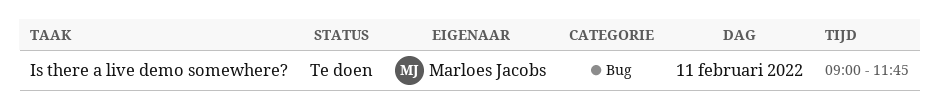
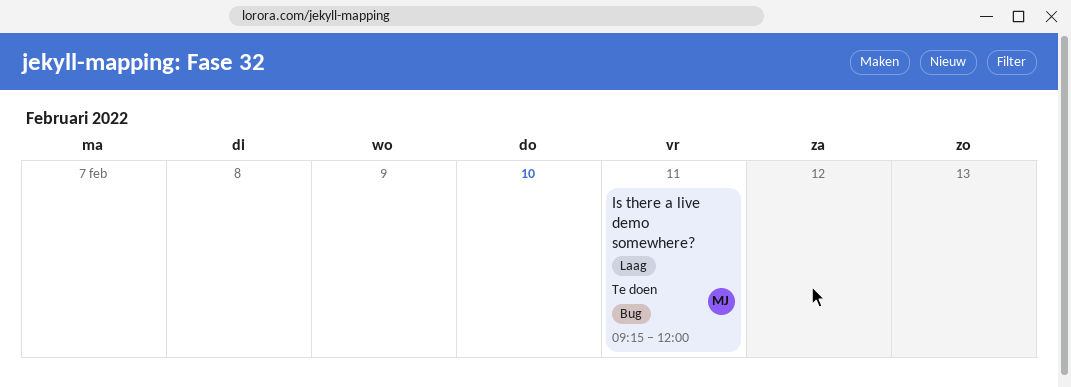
Is there a live demo somewhere?, begins: 09:00 -> 09:15
Is there a live demo somewhere?, ends: 11:45 -> 12:00

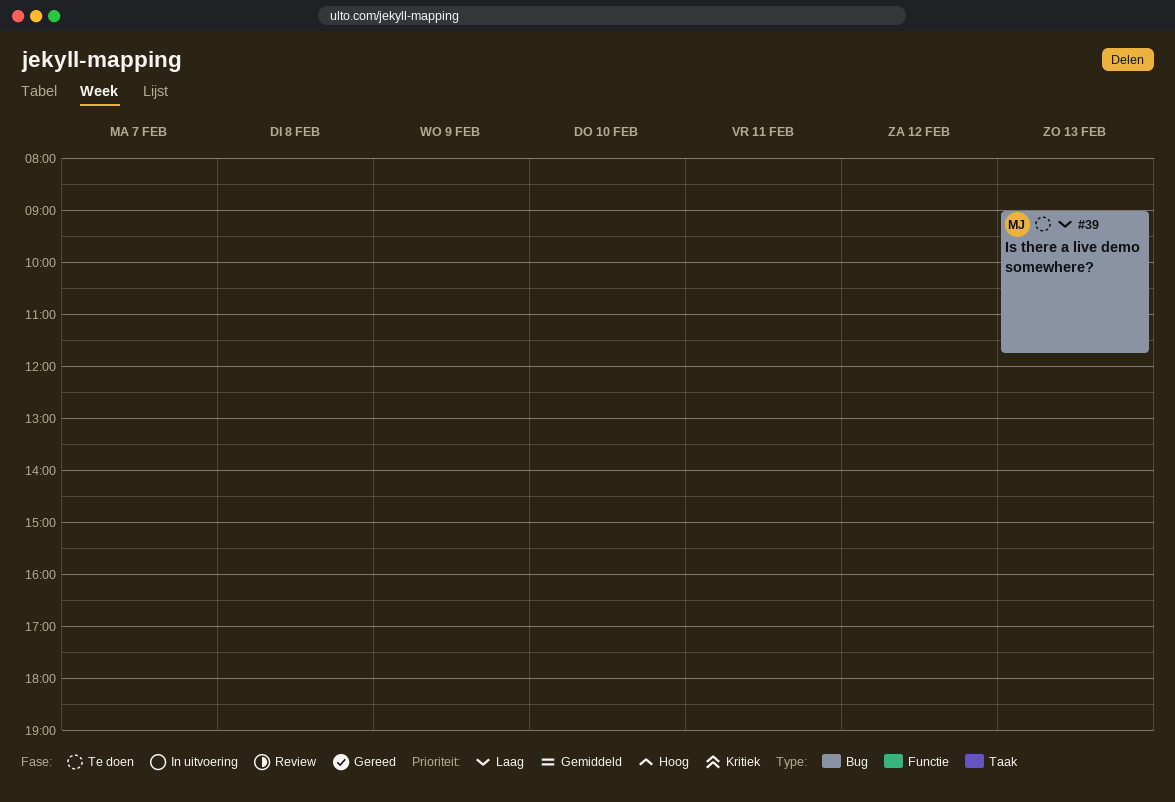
Is there a live demo somewhere?, day: Feb 11 -> Feb 13
Is there a live demo somewhere?, begins: 09:15 -> 09:00
Is there a live demo somewhere?, ends: 12:00 -> 11:45

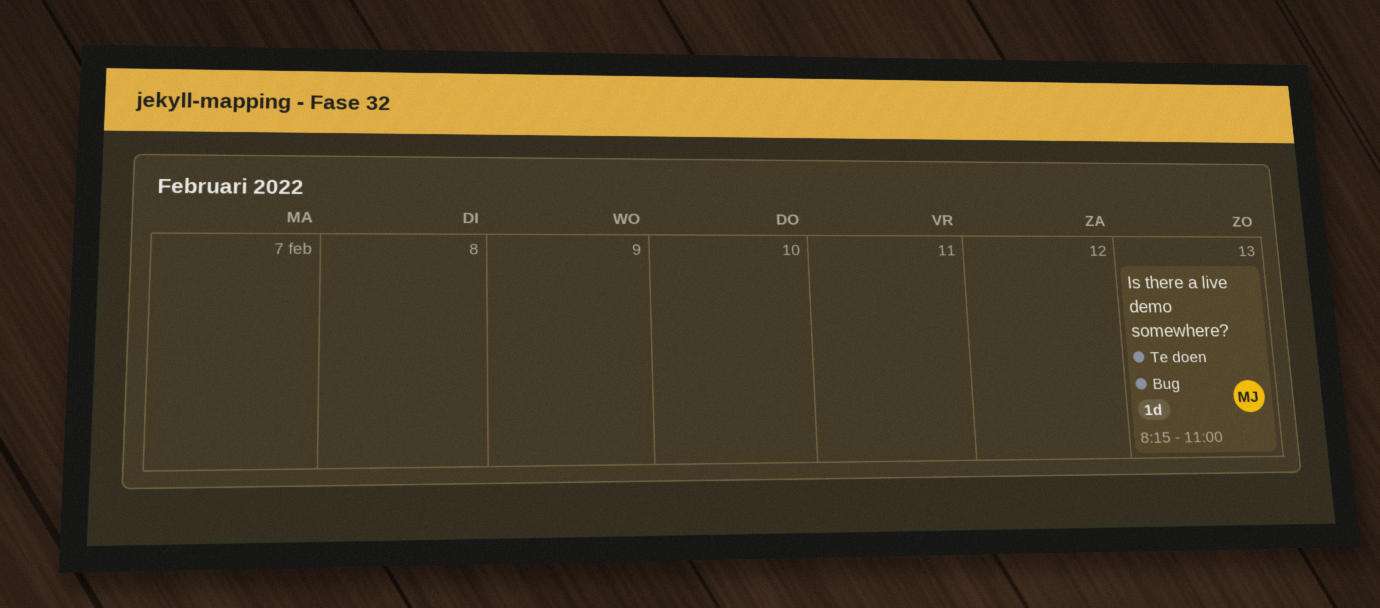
Is there a live demo somewhere?, begins: 09:00 -> 08:15
Is there a live demo somewhere?, ends: 11:45 -> 11:00

